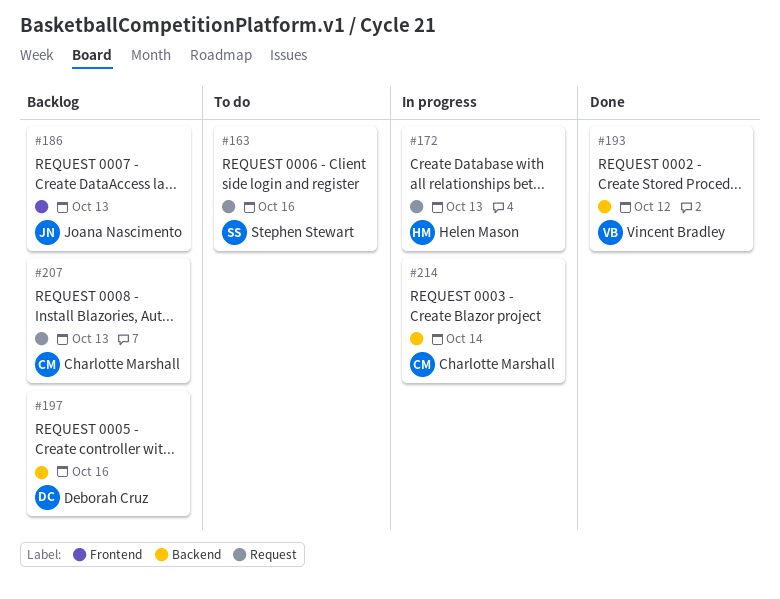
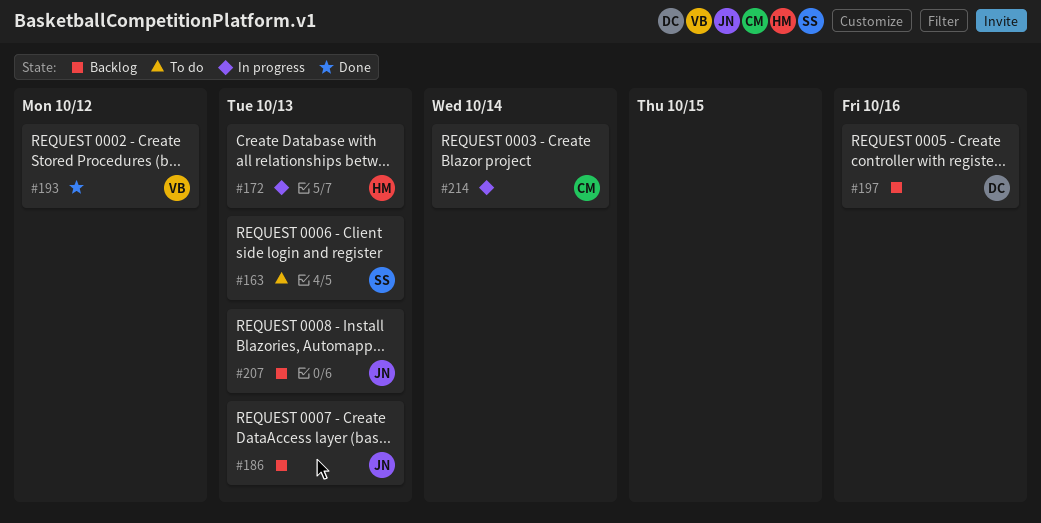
#163, due: Oct 16 -> Oct 13
#207, owner: Charlotte Marshall -> Joana Nascimento

